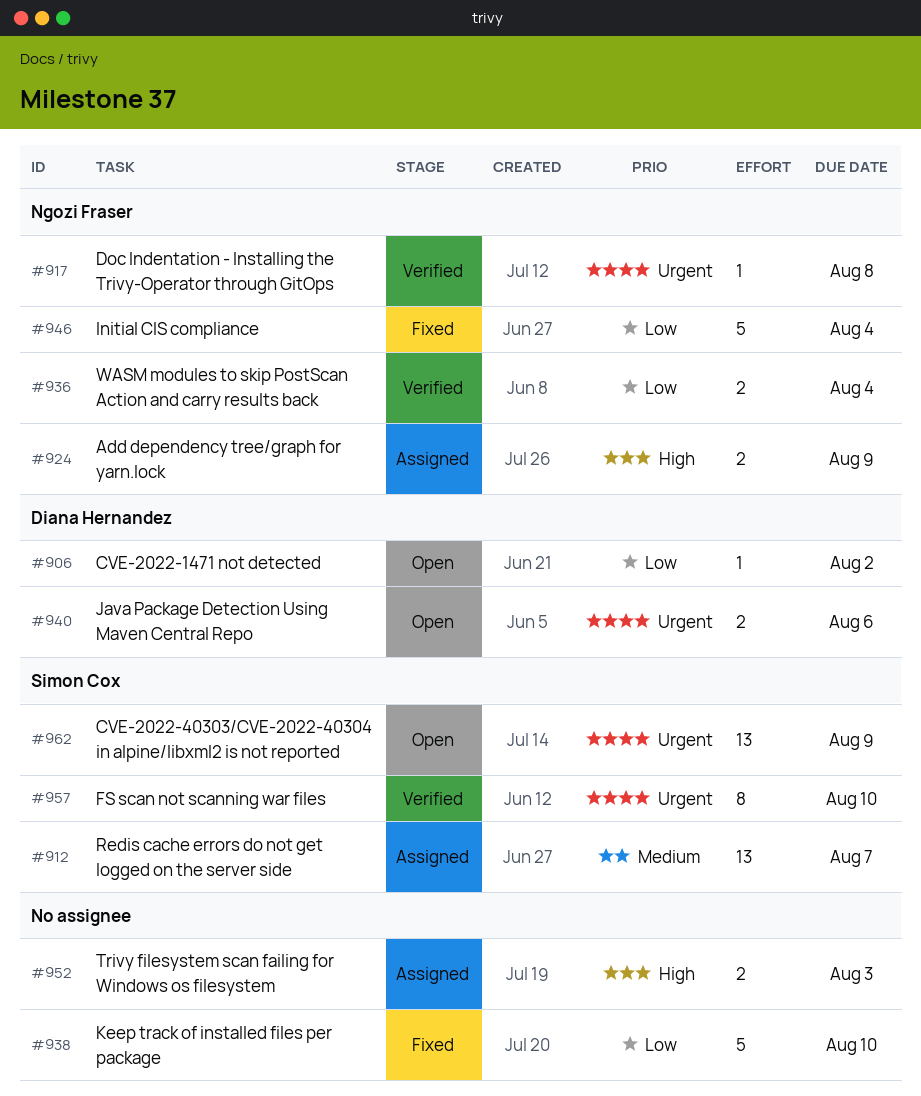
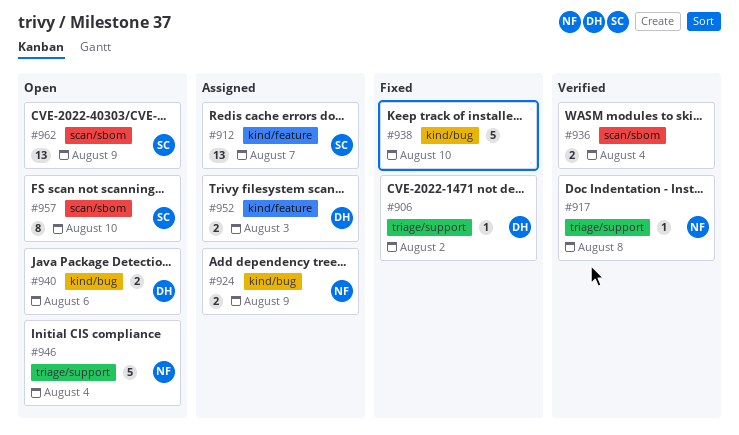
#906, status: Open -> Fixed
#936, owner: Ngozi Fraser -> none
#946, status: Fixed -> Open
#952, owner: none -> Diana Hernandez
#957, status: Verified -> Open

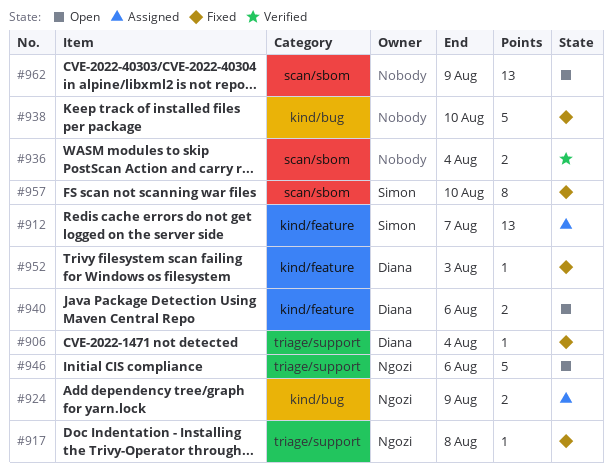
#906, due: Aug 2 -> Aug 4
#917, status: Verified -> Fixed
#940, label: kind/bug -> kind/feature
#946, due: Aug 4 -> Aug 6
#952, status: Assigned -> Fixed
#952, estimate: 2 -> 1
#957, status: Open -> Fixed
#962, owner: Simon -> none

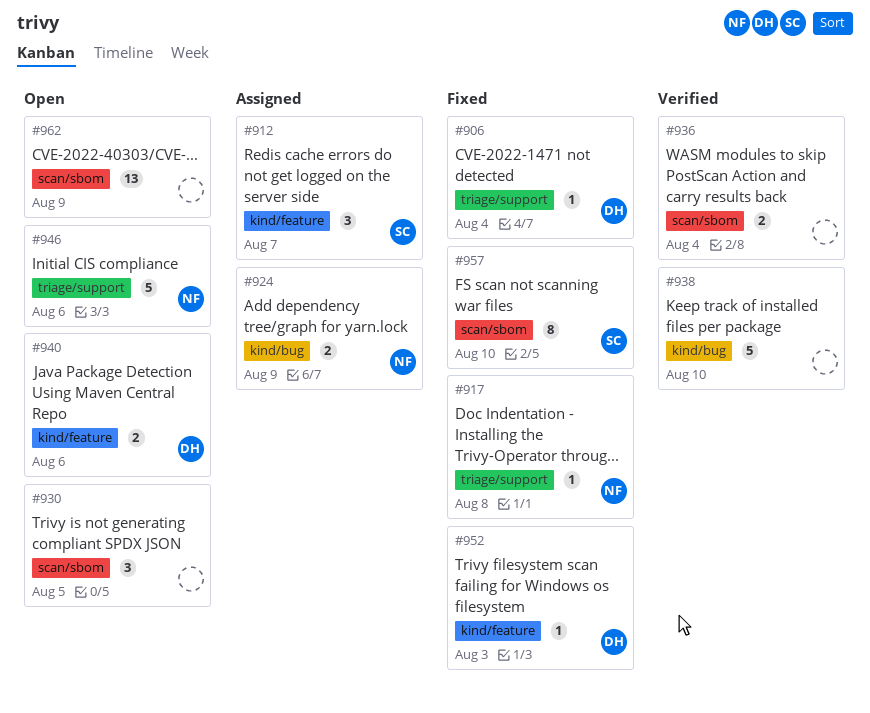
#912, estimate: 13 -> 3
#930: none -> present
#938, status: Fixed -> Verified

